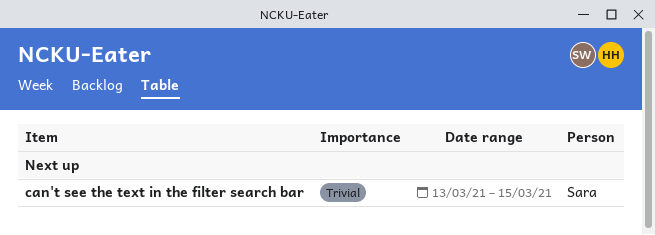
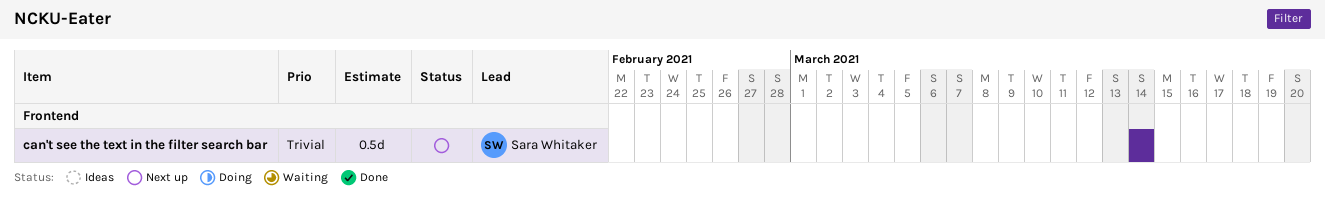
can't see the text in the filter search bar, start: Mar 13 -> Mar 14
can't see the text in the filter search bar, due: Mar 15 -> Mar 14

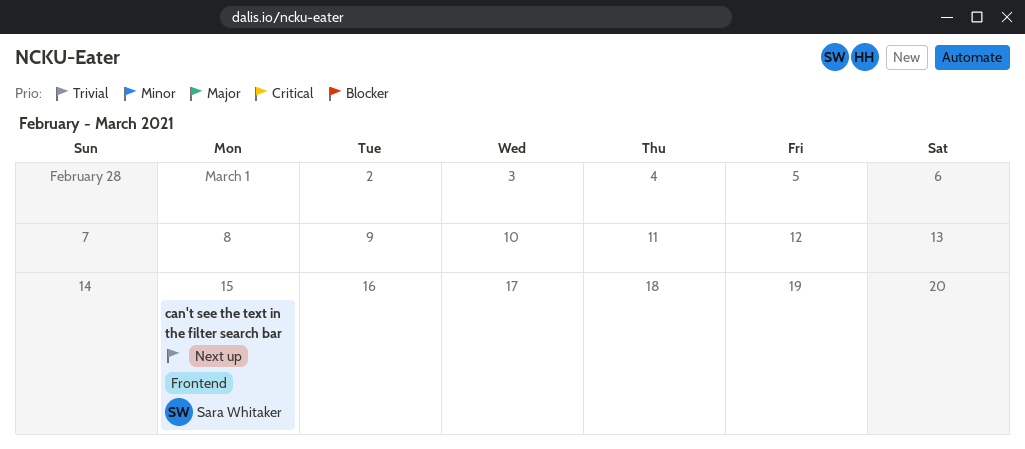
can't see the text in the filter search bar, due: Mar 14 -> Mar 15

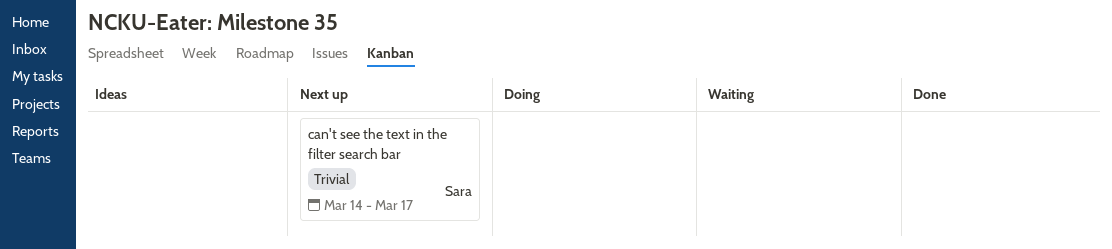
can't see the text in the filter search bar, due: Mar 15 -> Mar 17

